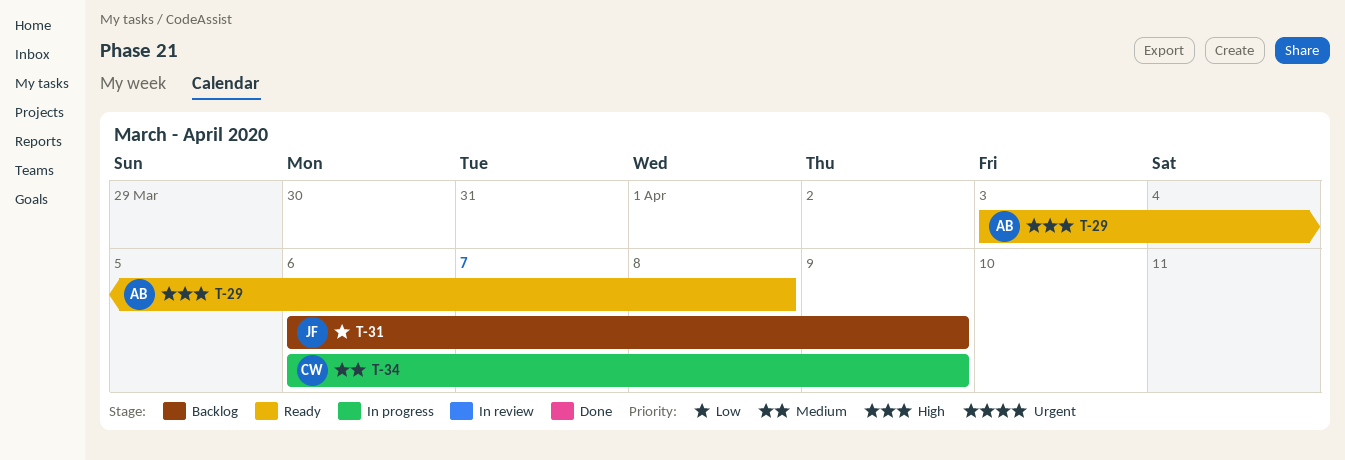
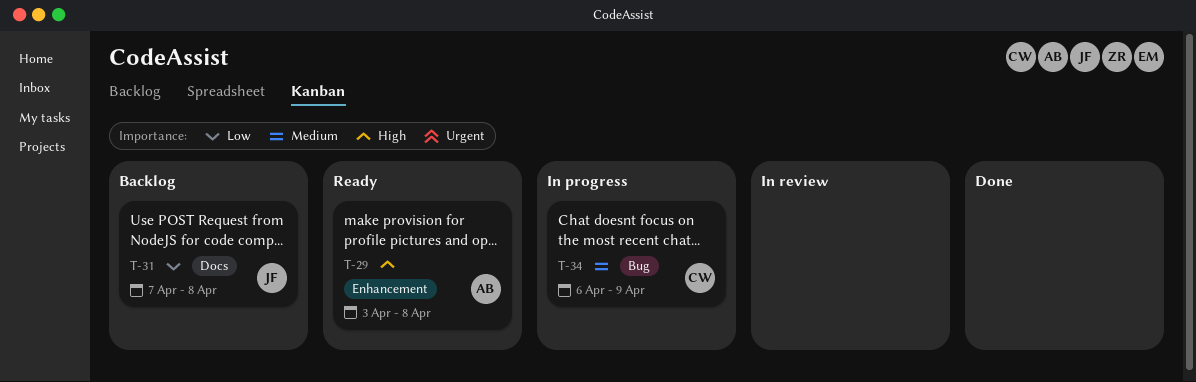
T-31, start: Apr 6 -> Apr 7
T-31, due: Apr 9 -> Apr 8

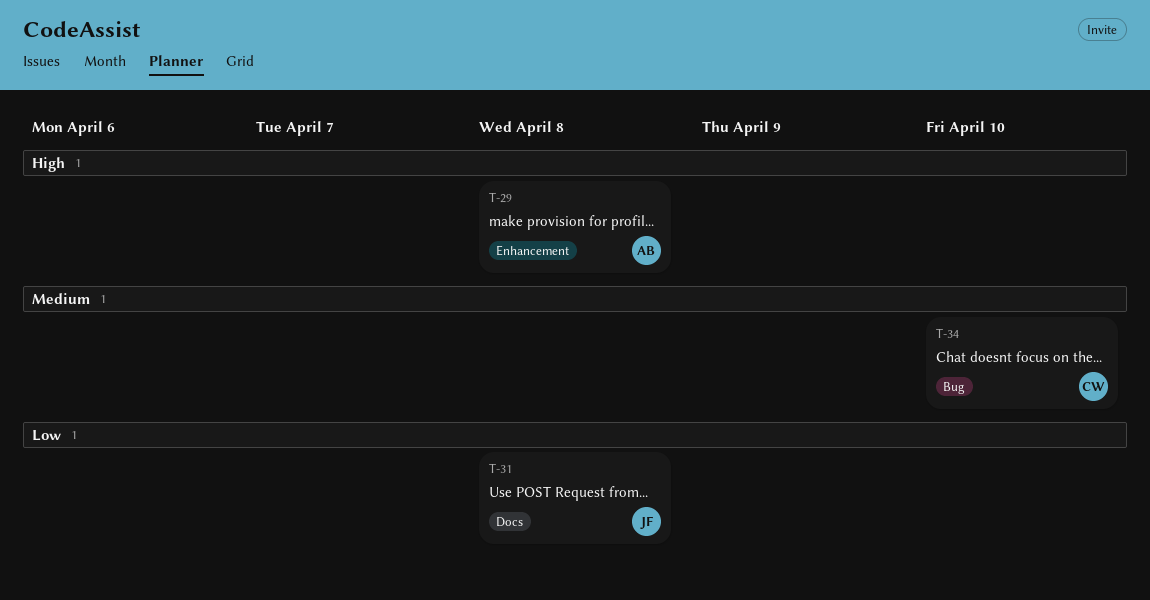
T-34, due: Apr 9 -> Apr 10

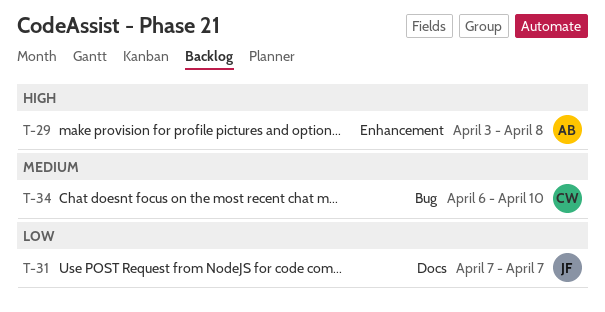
T-31, due: Apr 8 -> Apr 7

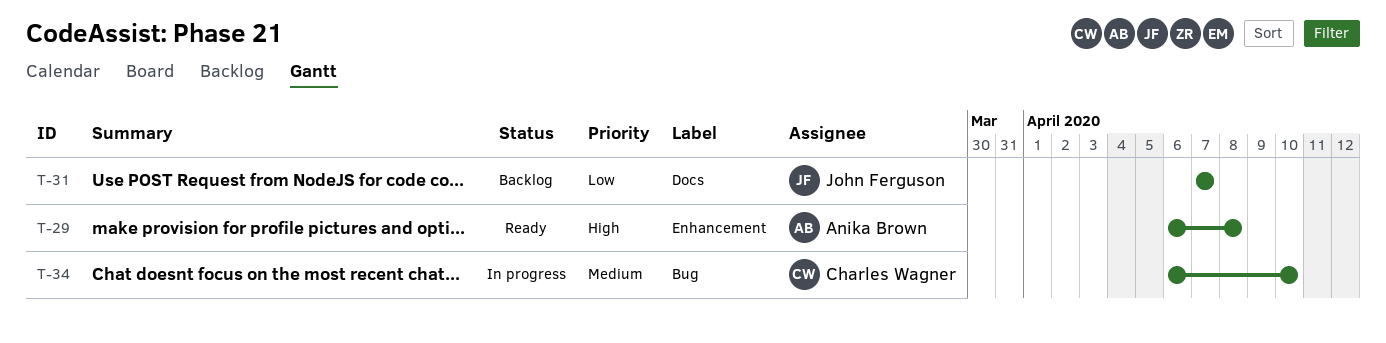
T-29, start: Apr 3 -> Apr 6

